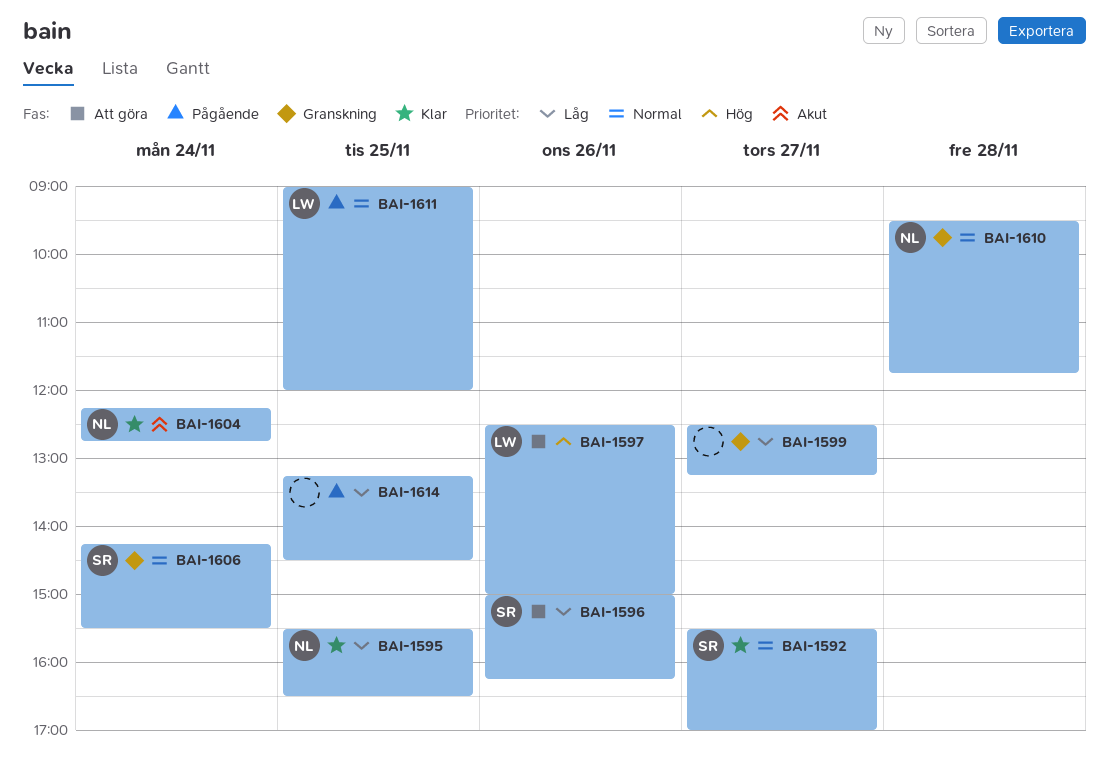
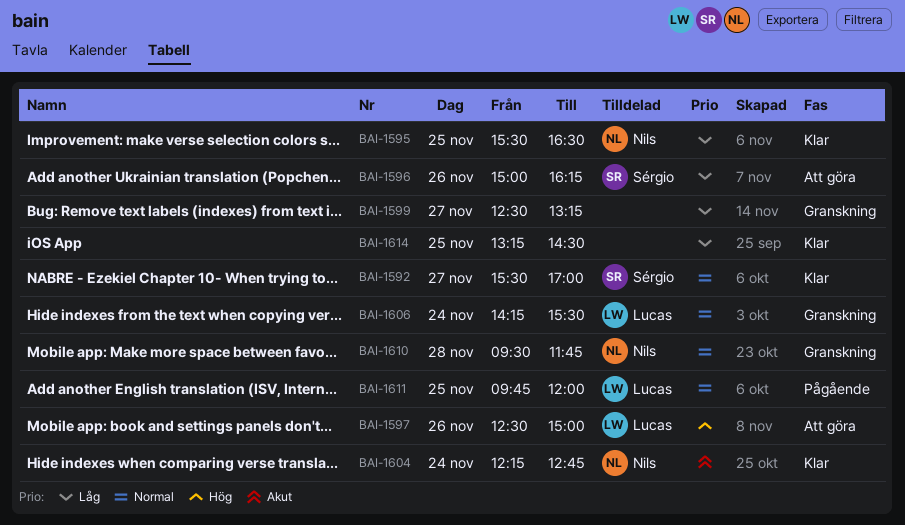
BAI-1606, owner: Sérgio -> Lucas
BAI-1611, begins: 09:00 -> 09:45
BAI-1614, status: Pågående -> Klar

